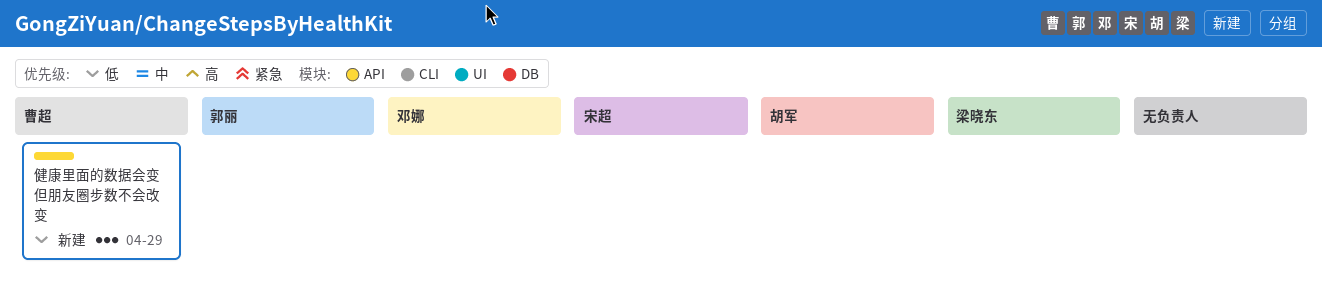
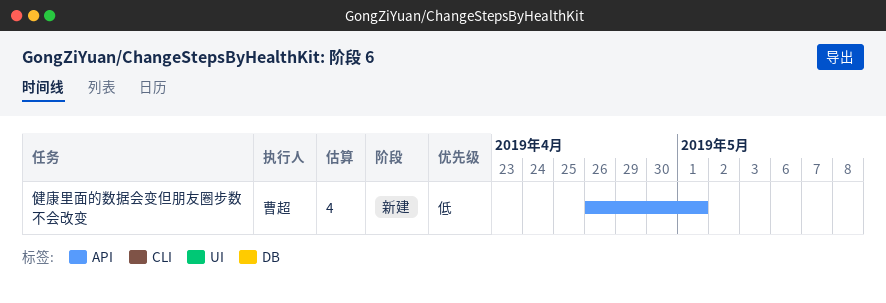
健康里面的数据会变但朋友圈步数不会改变, estimate: 3 -> 4
健康里面的数据会变但朋友圈步数不会改变, due: Apr 29 -> May 1

